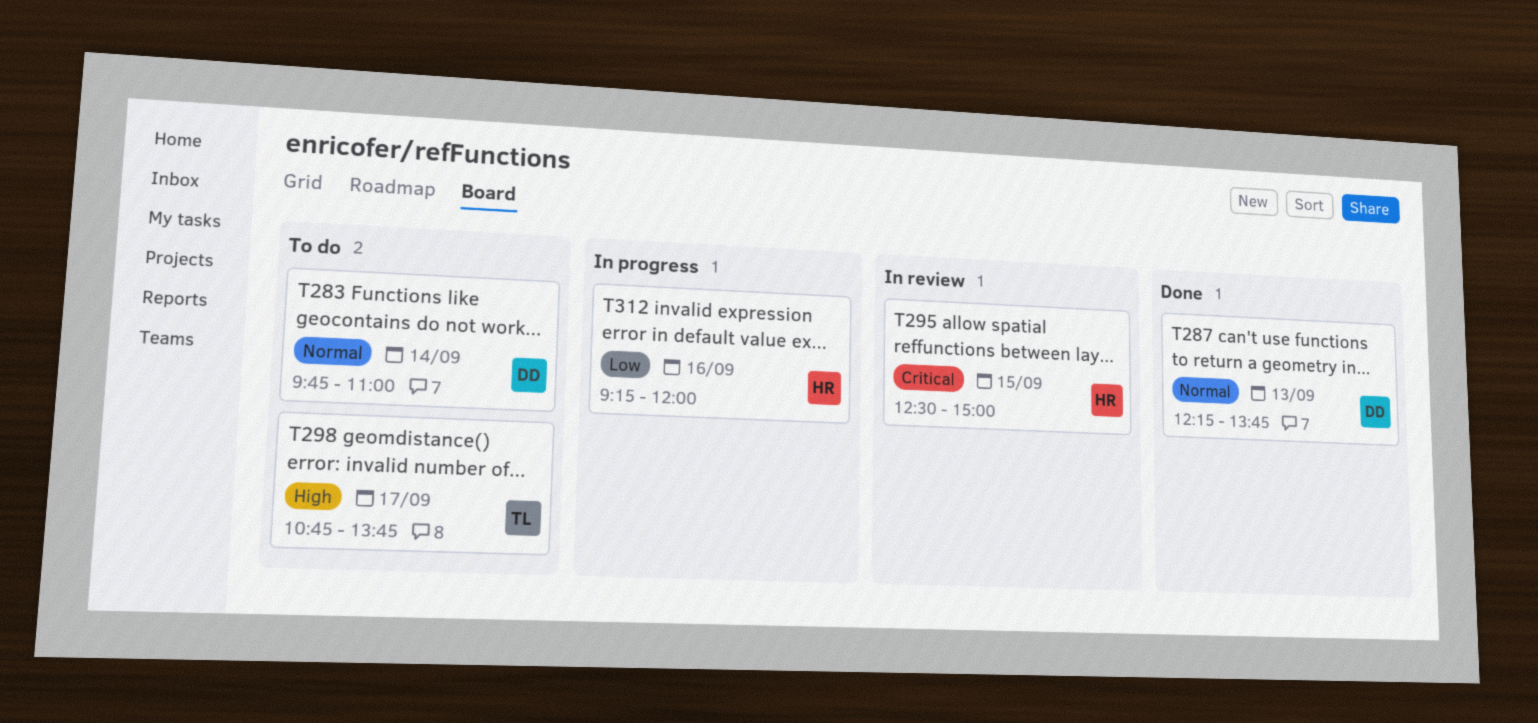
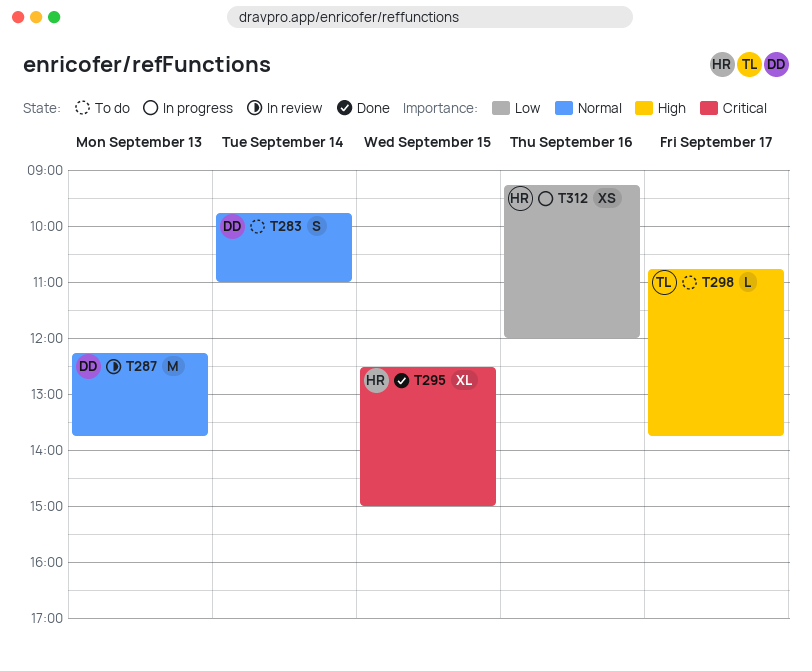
T287, status: Done -> In review
T295, status: In review -> Done

